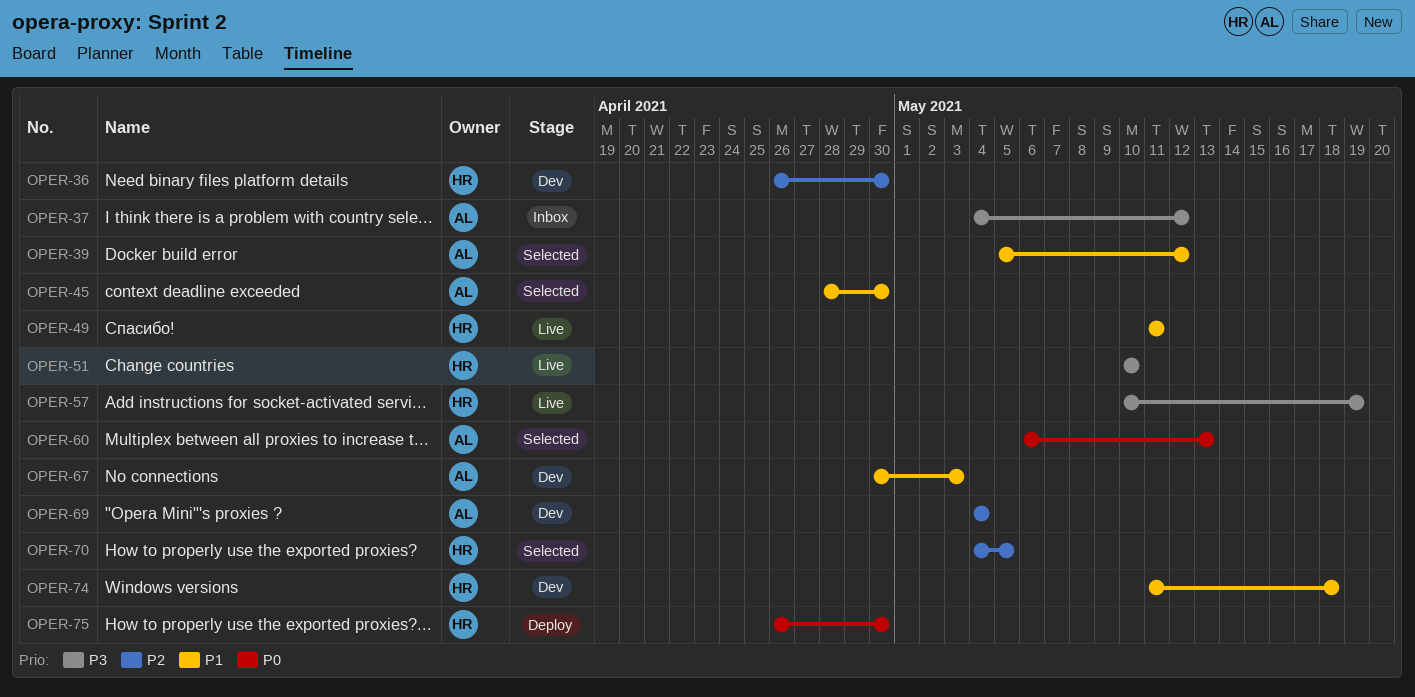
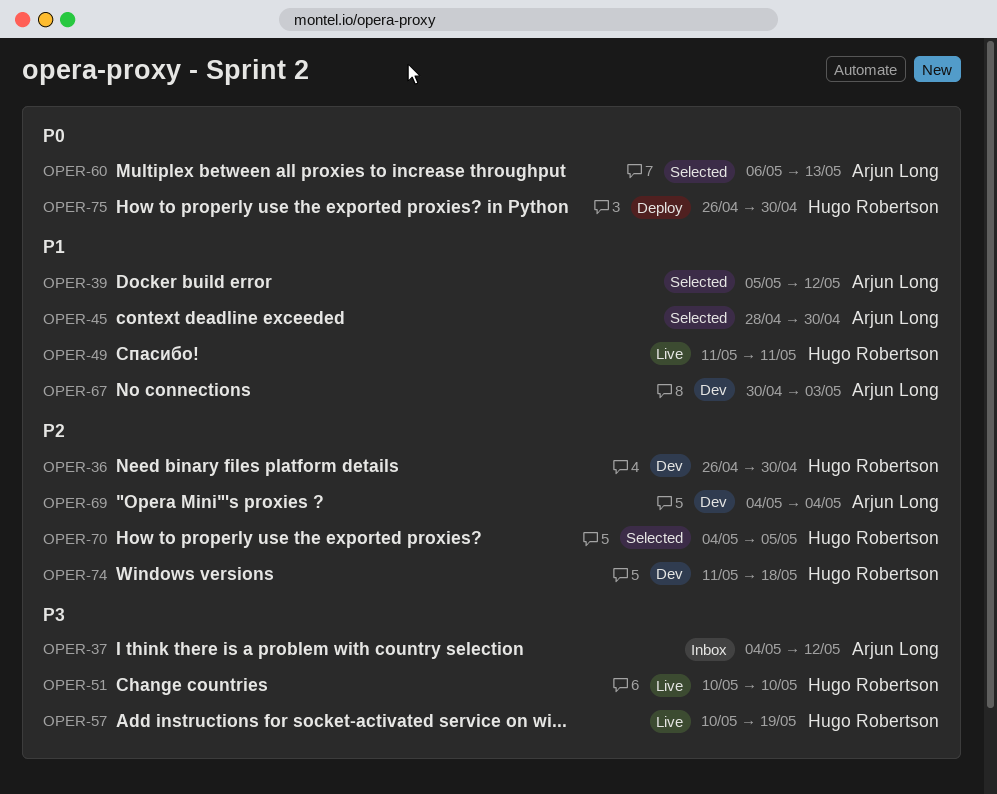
OPER-74, priority: P1 -> P2

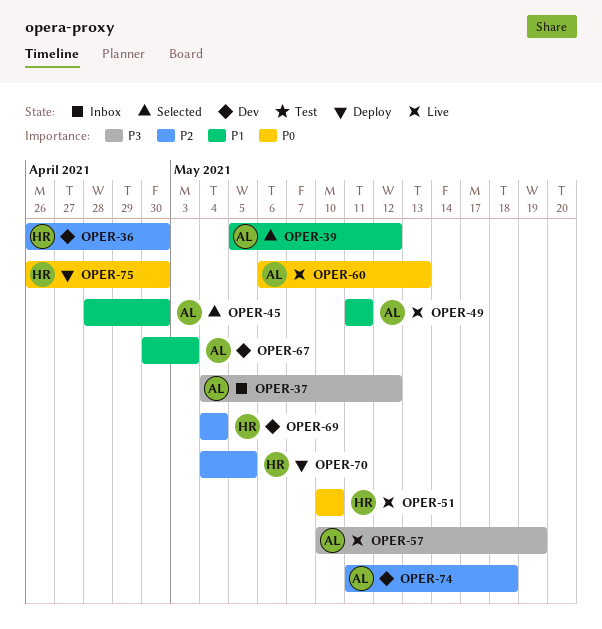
OPER-49, owner: Hugo Robertson -> Arjun Long
OPER-51, priority: P3 -> P0
OPER-57, owner: Hugo Robertson -> Arjun Long
OPER-60, status: Selected -> Live
OPER-69, owner: Arjun Long -> Hugo Robertson
OPER-70, status: Selected -> Deploy
OPER-74, owner: Hugo Robertson -> Arjun Long

